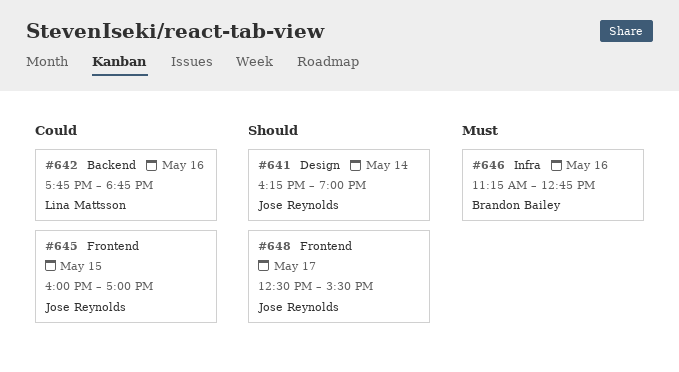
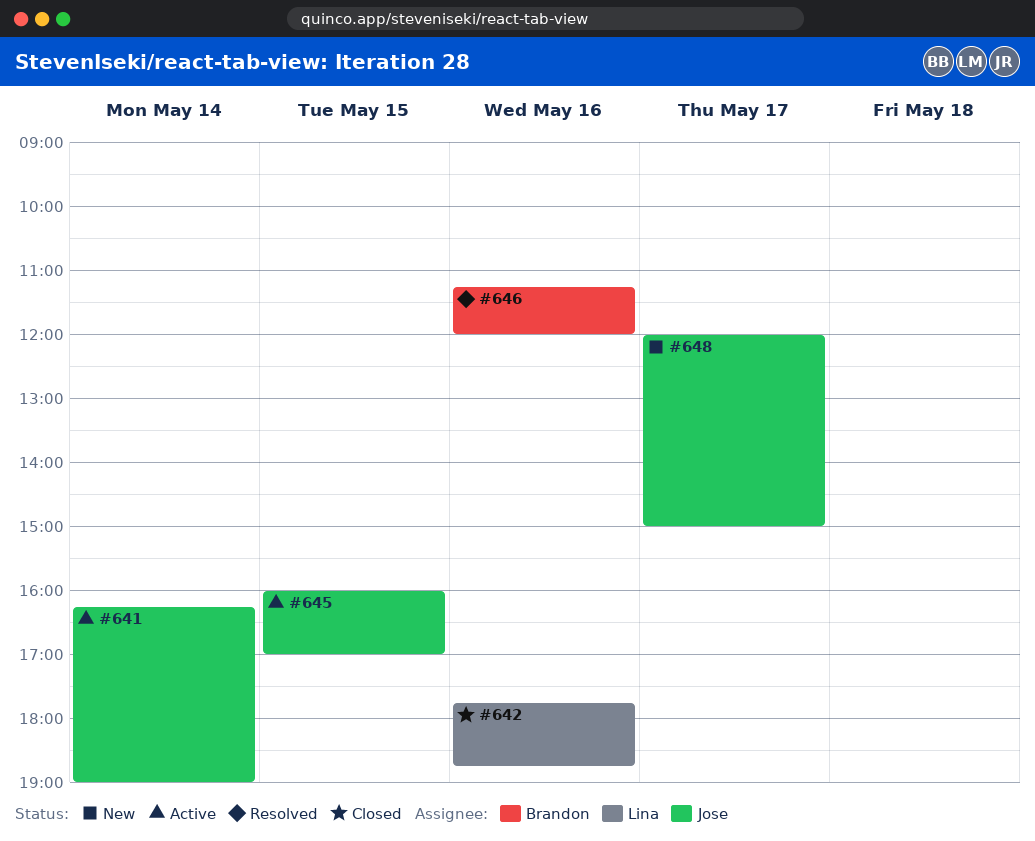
#646, ends: 12:45 -> 12:00
#648, begins: 12:30 -> 12:00
#648, ends: 15:30 -> 15:00

